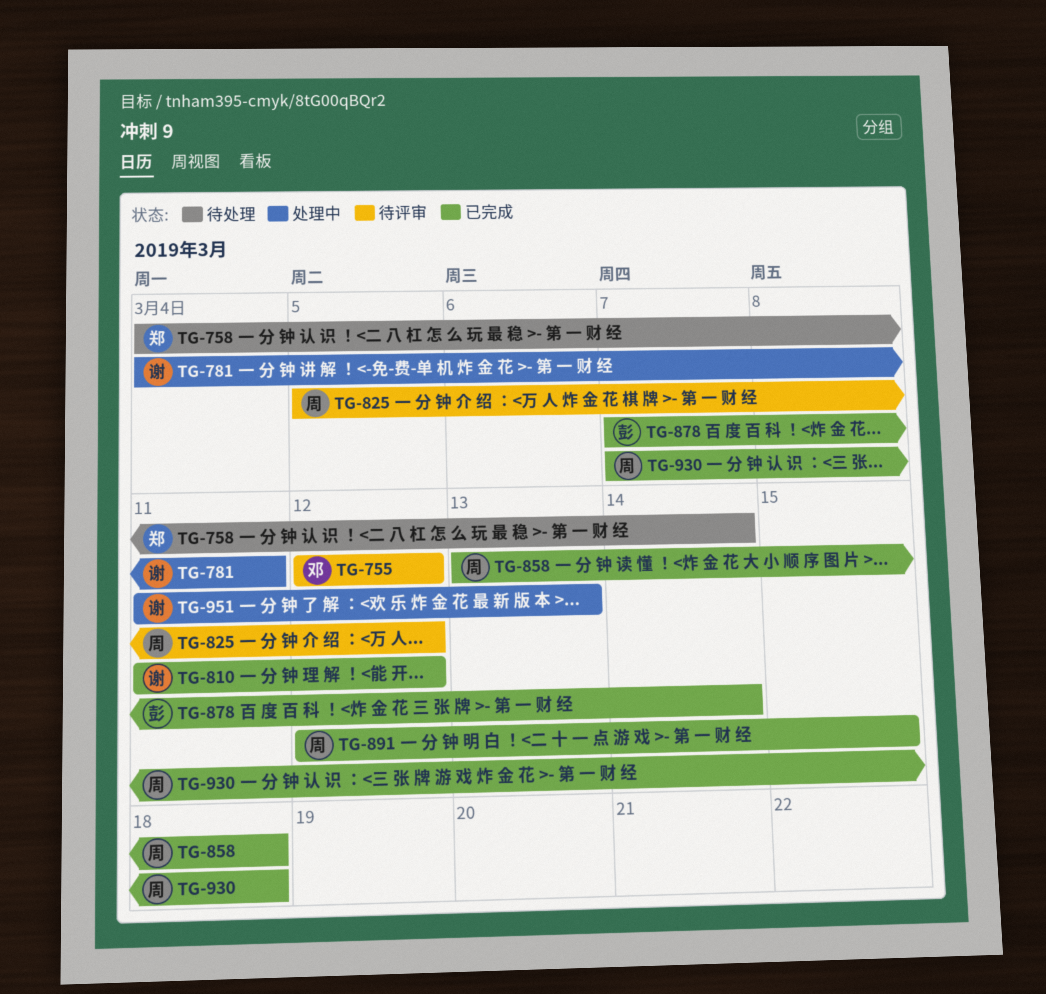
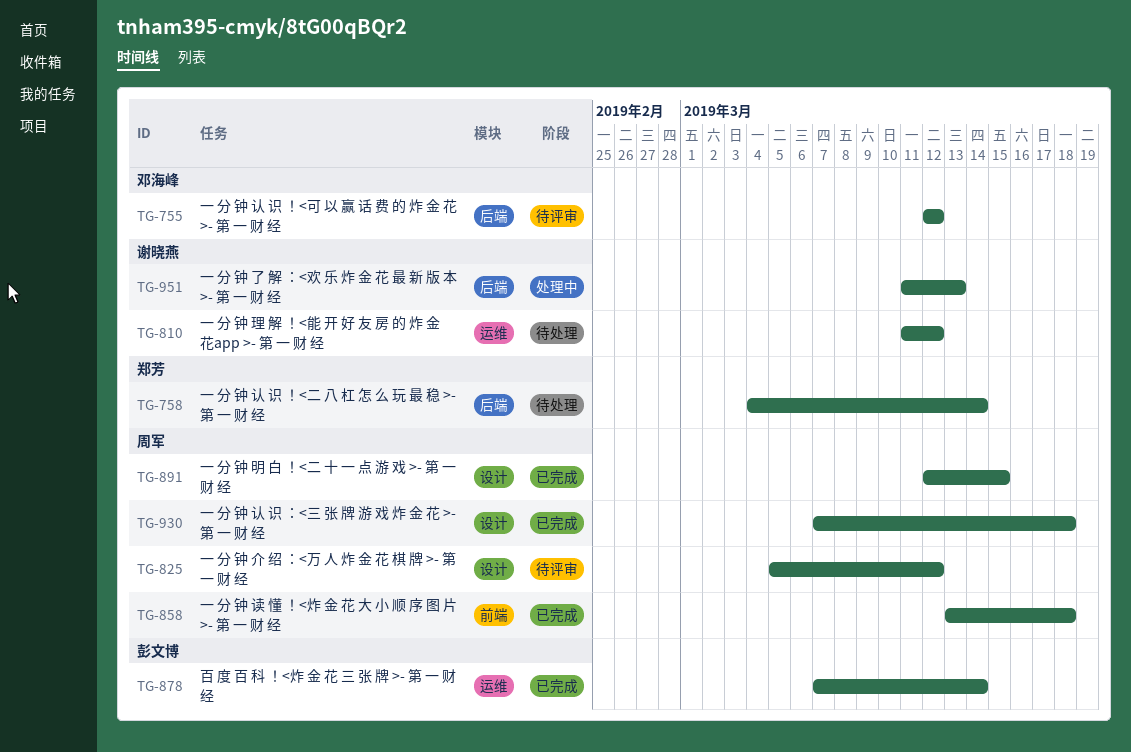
TG-781: present -> none
TG-810, status: 已完成 -> 待处理

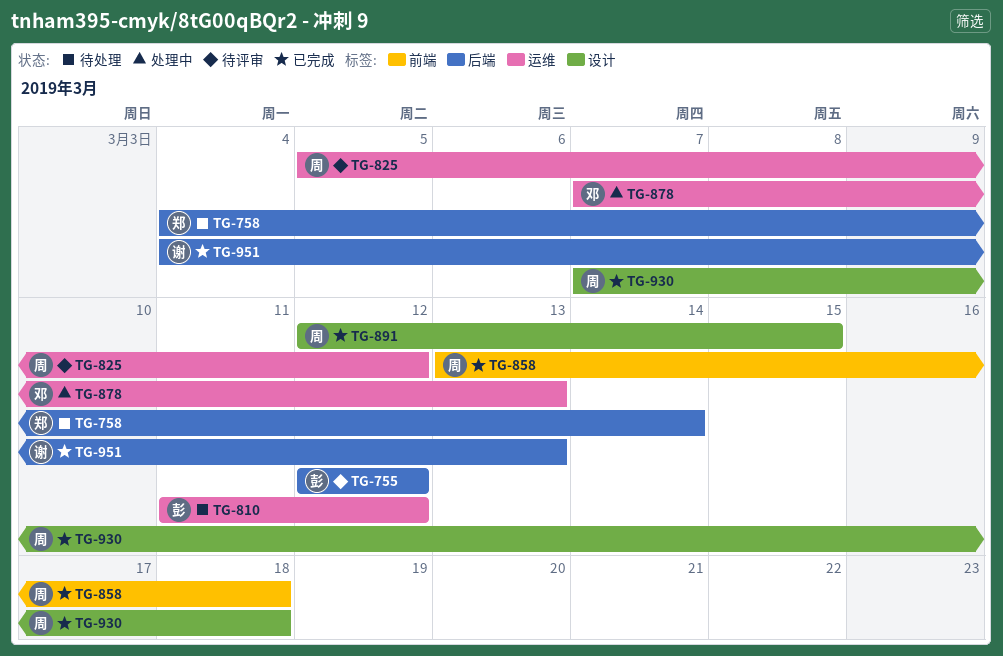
TG-755, owner: 邓海峰 -> 彭文博
TG-810, owner: 谢晓燕 -> 彭文博
TG-825, label: 设计 -> 运维
TG-878, status: 已完成 -> 处理中
TG-878, owner: 彭文博 -> 邓海峰
TG-878, due: Mar 14 -> Mar 13
TG-951, status: 处理中 -> 已完成
TG-951, start: Mar 11 -> Mar 4

